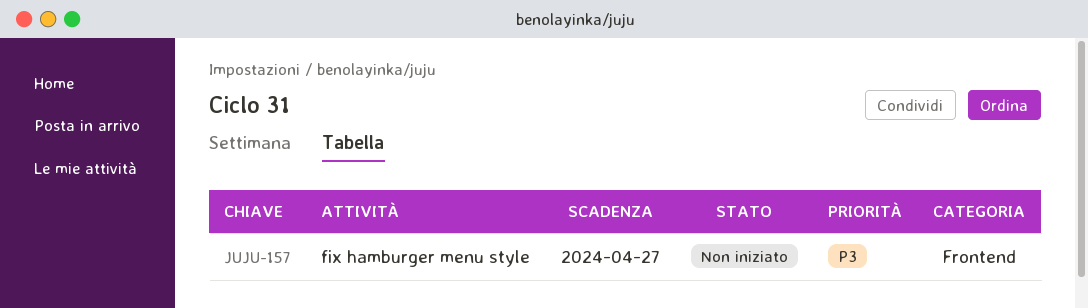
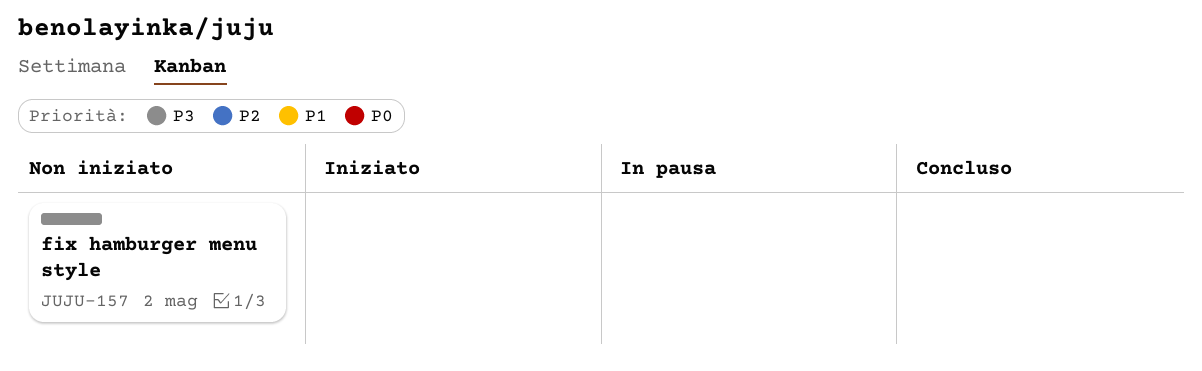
JUJU-157, due: Apr 27 -> May 2

